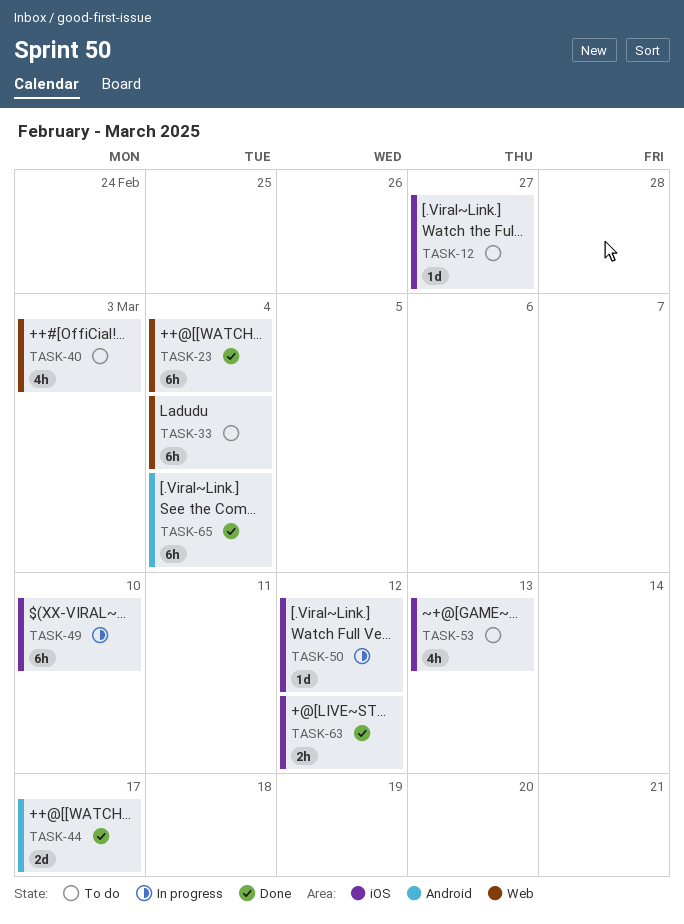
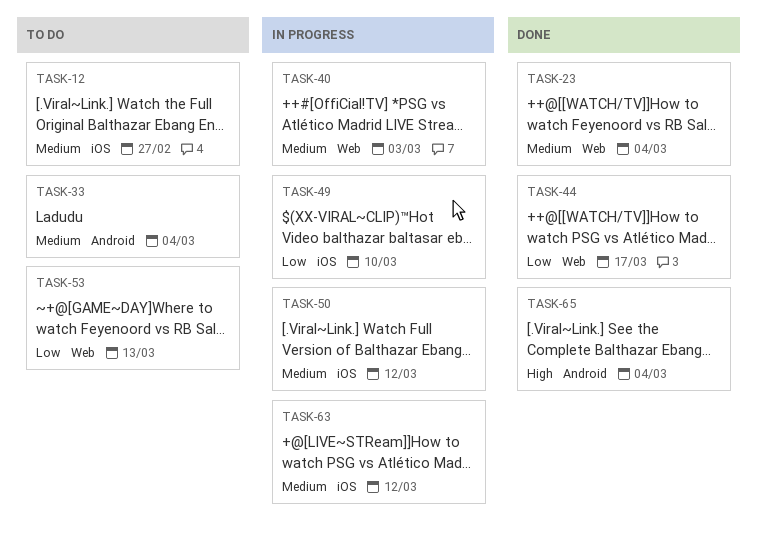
TASK-33, label: Web -> Android
TASK-40, status: To do -> In progress
TASK-44, label: Android -> Web
TASK-53, label: iOS -> Web
TASK-63, status: Done -> In progress

